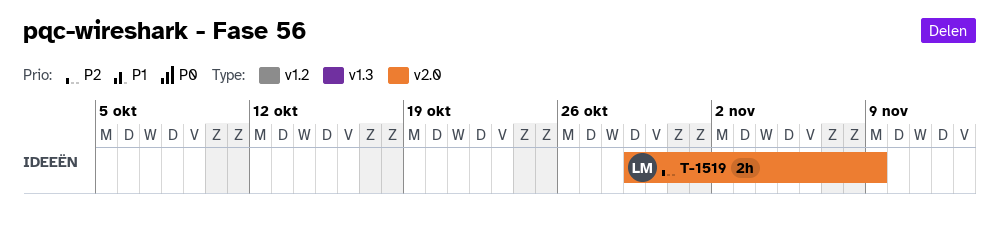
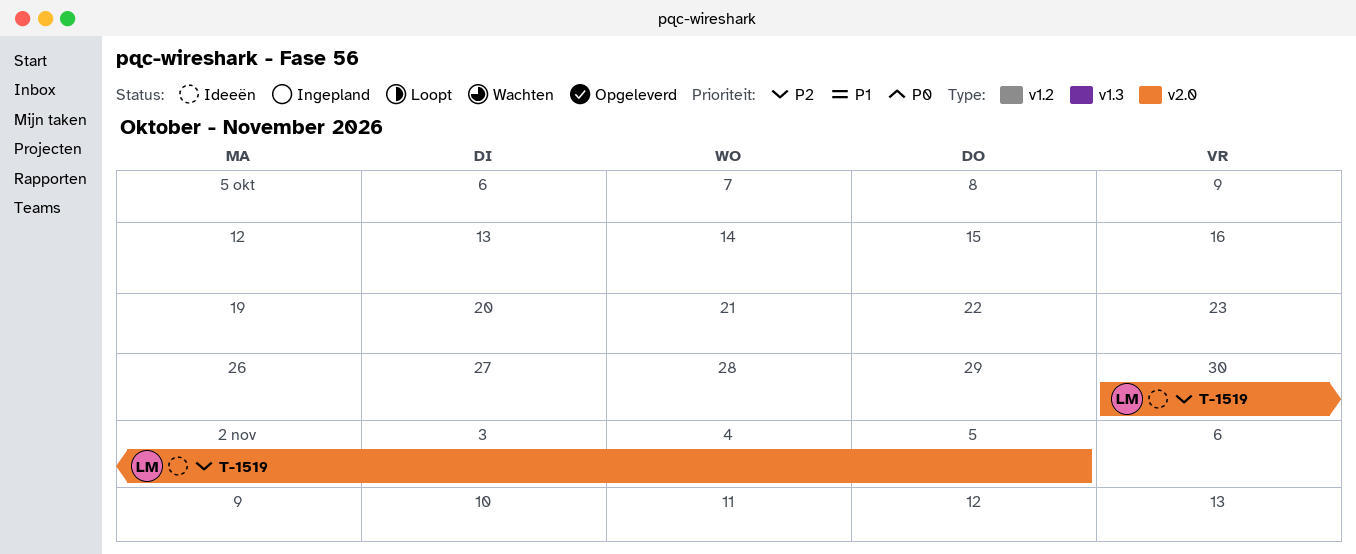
T-1519, start: Oct 29 -> Oct 30
T-1519, due: Nov 9 -> Nov 5

